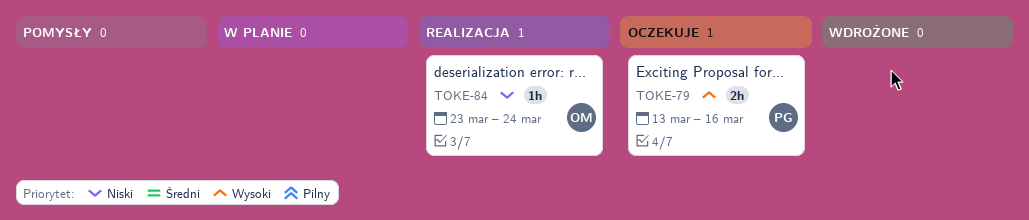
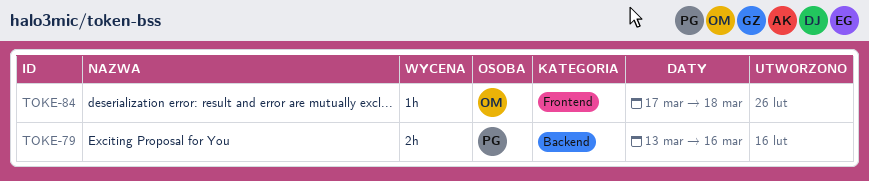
TOKE-84, start: Mar 23 -> Mar 17
TOKE-84, due: Mar 24 -> Mar 18

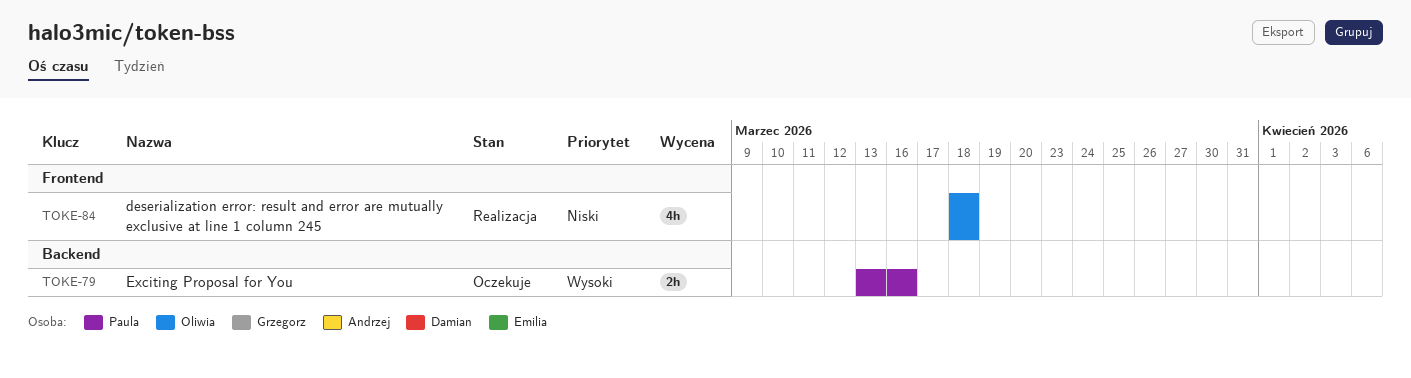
TOKE-84, estimate: 1h -> 4h
TOKE-84, start: Mar 17 -> Mar 18

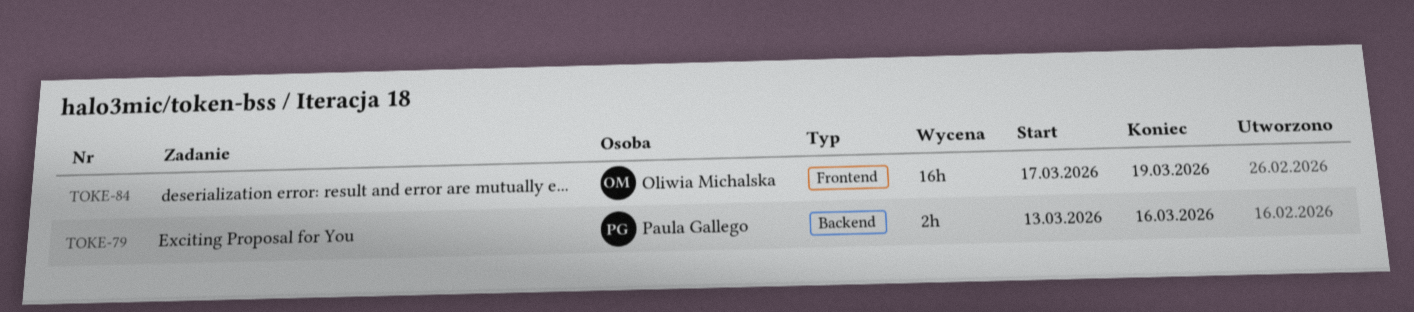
TOKE-84, estimate: 4h -> 16h
TOKE-84, start: Mar 18 -> Mar 17
TOKE-84, due: Mar 18 -> Mar 19

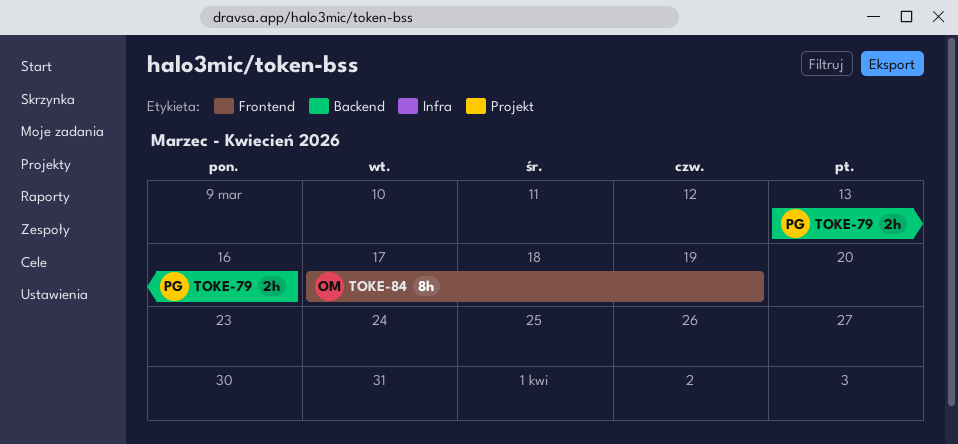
TOKE-84, estimate: 16h -> 8h

